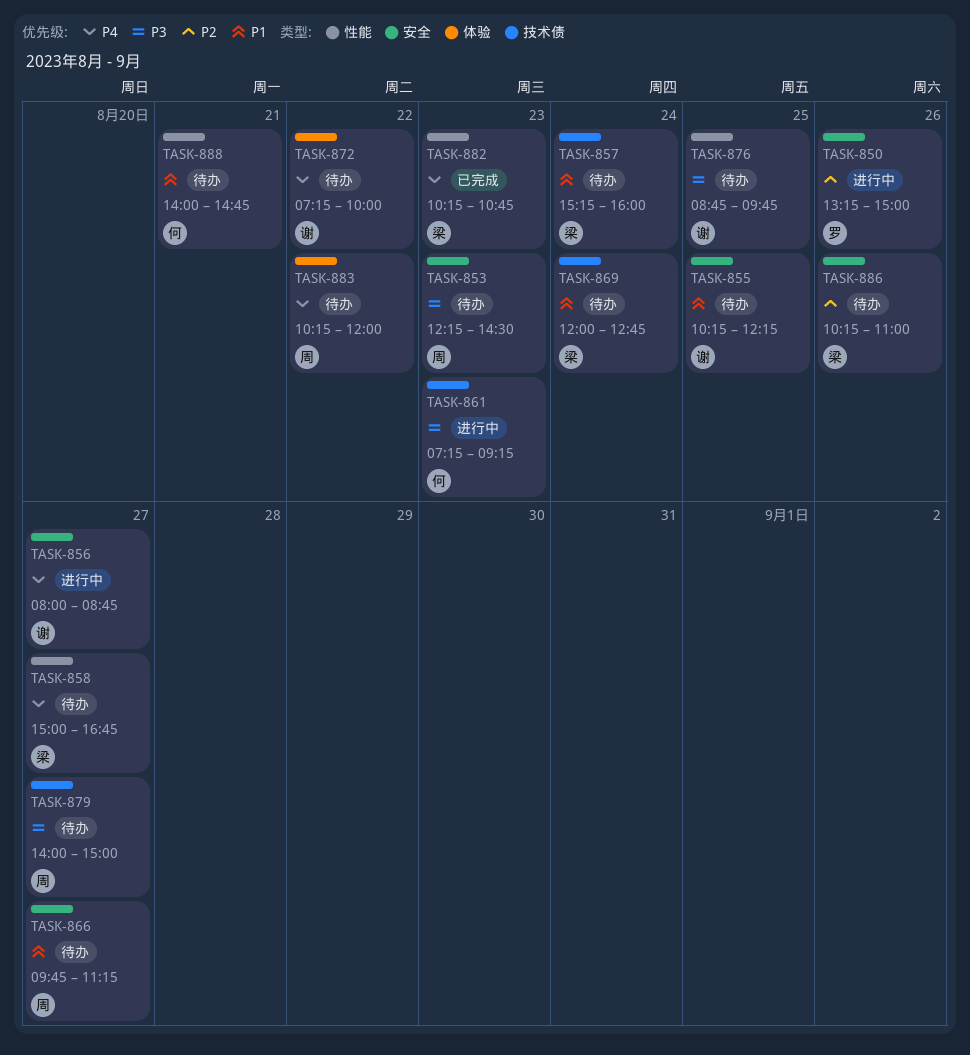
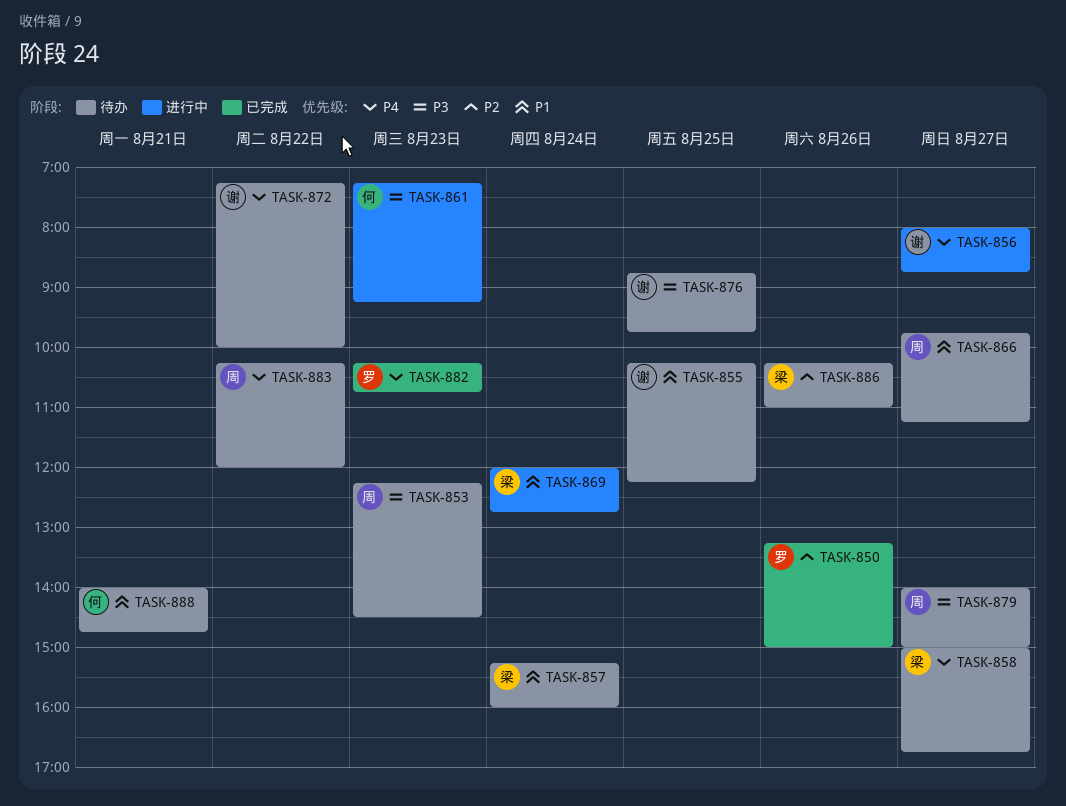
TASK-850, status: 进行中 -> 已完成
TASK-869, status: 待办 -> 进行中
TASK-882, owner: 梁 -> 罗

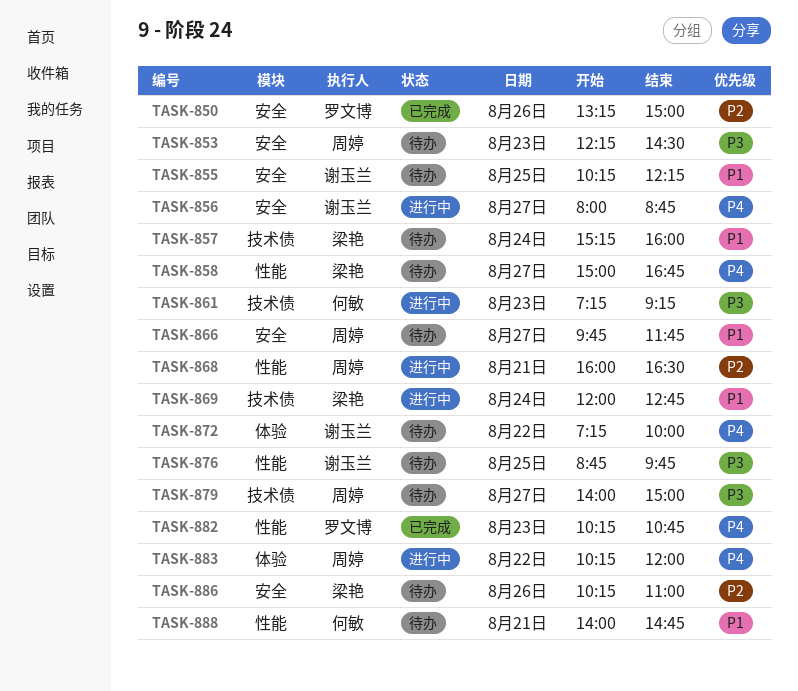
TASK-866, ends: 11:15 -> 11:45
TASK-868: none -> present
TASK-883, status: 待办 -> 进行中

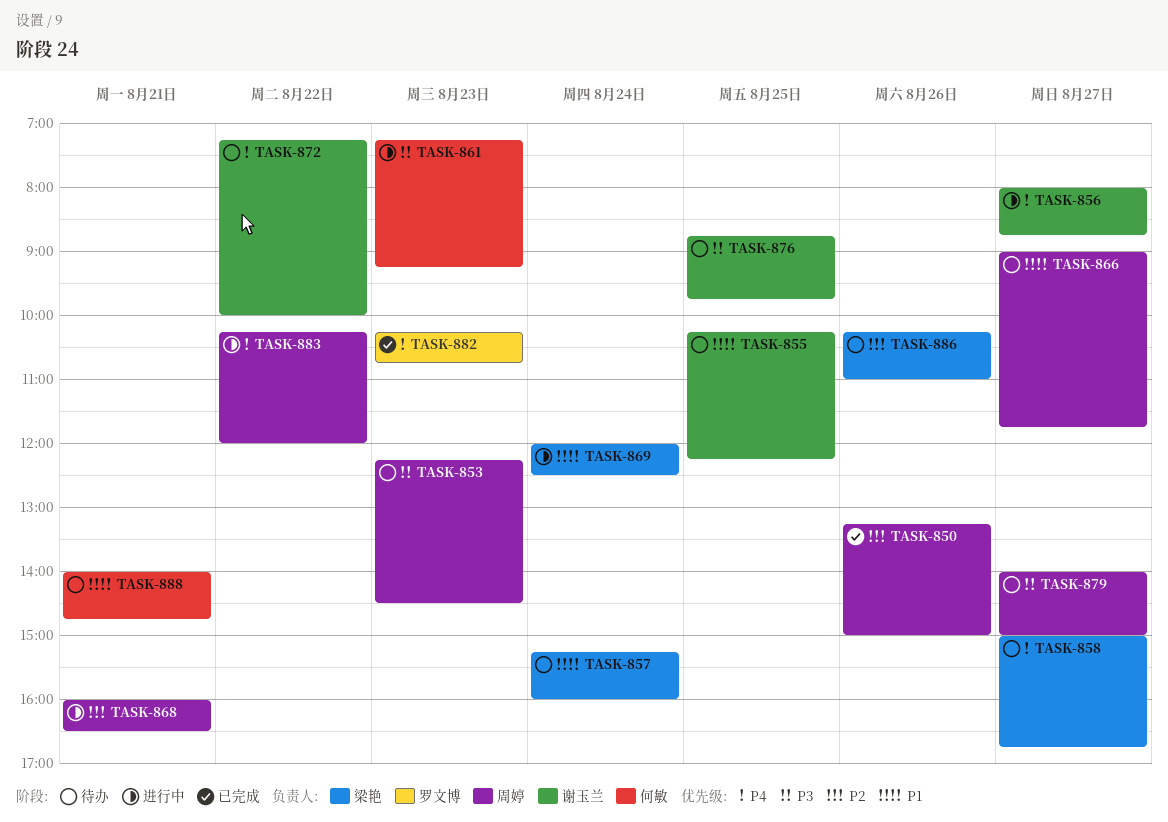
TASK-850, owner: 罗文博 -> 周婷
TASK-866, begins: 09:45 -> 09:00
TASK-869, ends: 12:45 -> 12:30

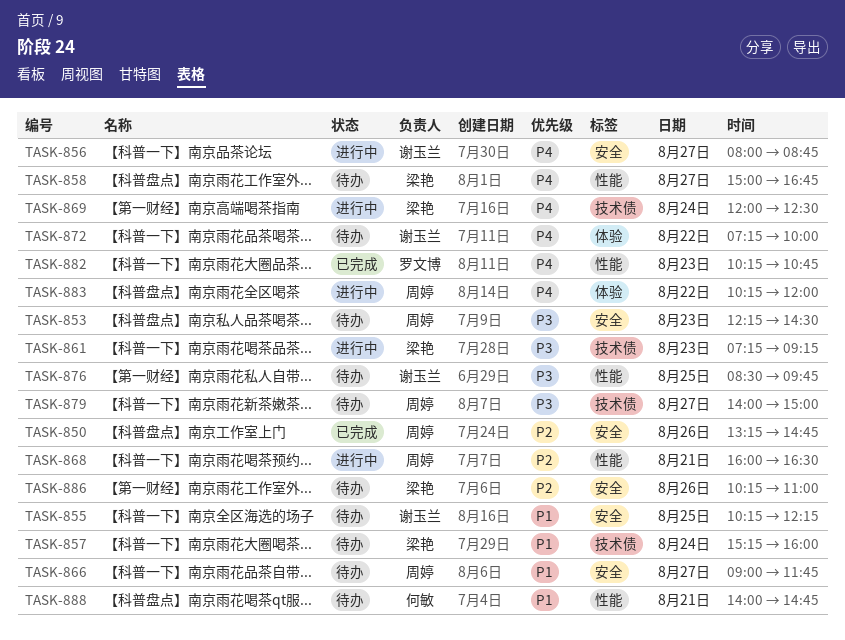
TASK-850, ends: 15:00 -> 14:45
TASK-861, owner: 何敏 -> 梁艳
TASK-869, priority: P1 -> P4
TASK-876, begins: 08:45 -> 08:30

